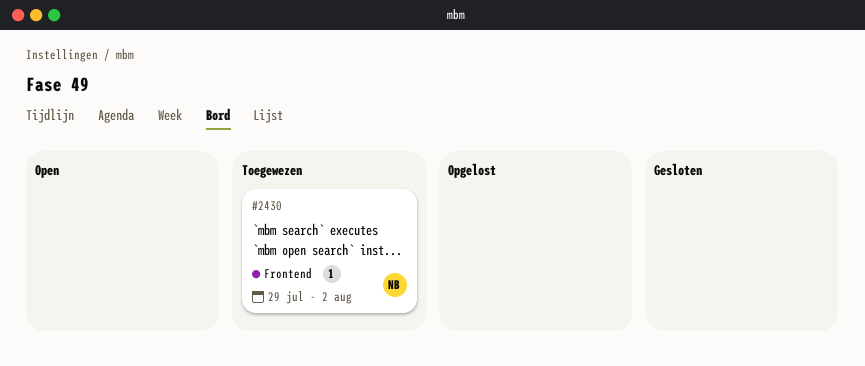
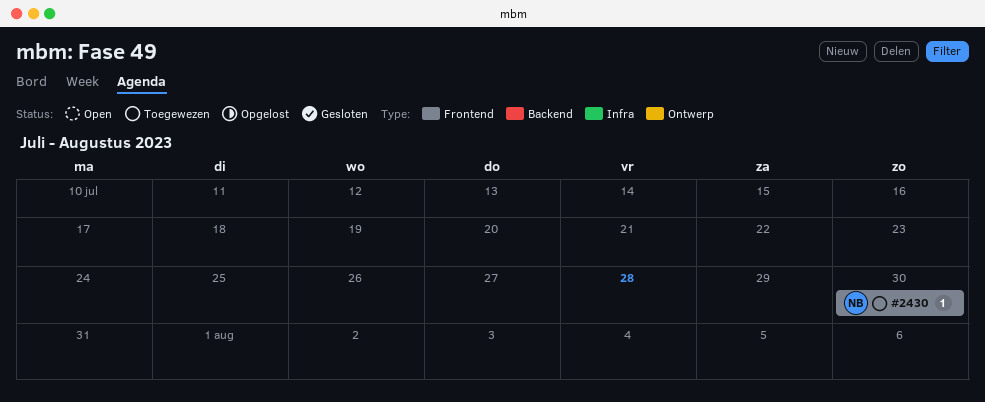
#2430, start: Jul 29 -> Jul 30
#2430, due: Aug 2 -> Jul 30

